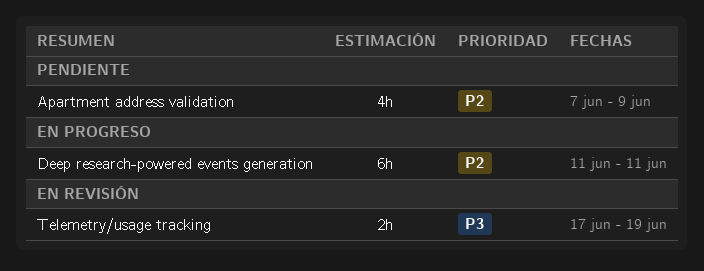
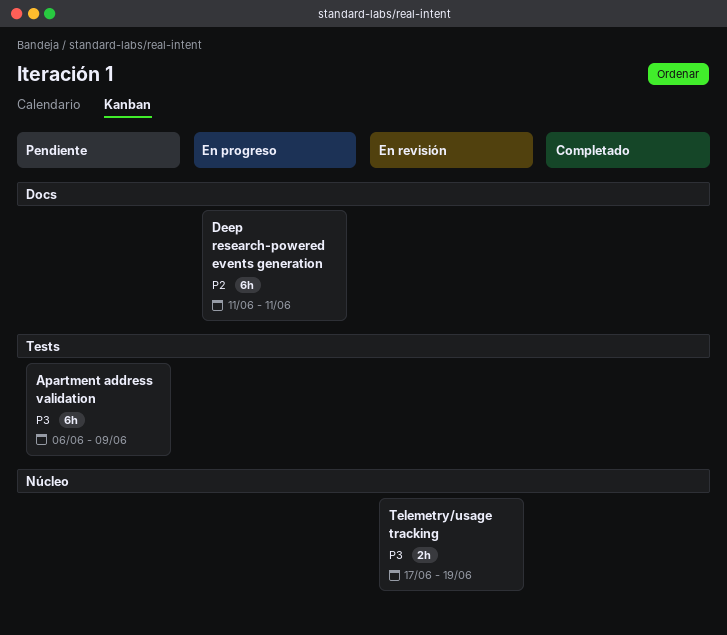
Apartment address validation, priority: P2 -> P3
Apartment address validation, estimate: 4h -> 6h
Apartment address validation, start: Jun 7 -> Jun 6

